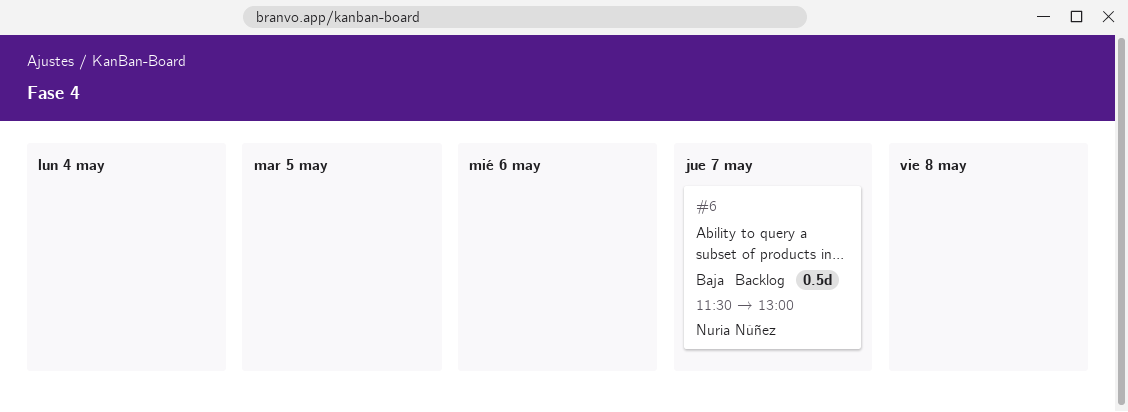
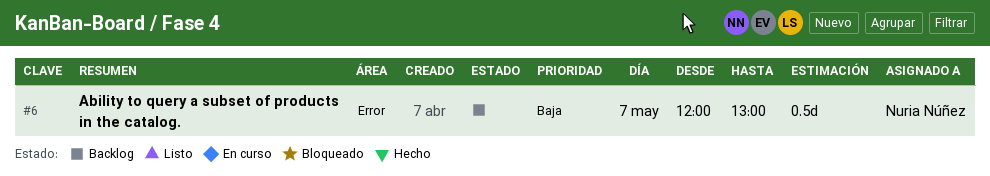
#6, begins: 11:30 -> 12:00

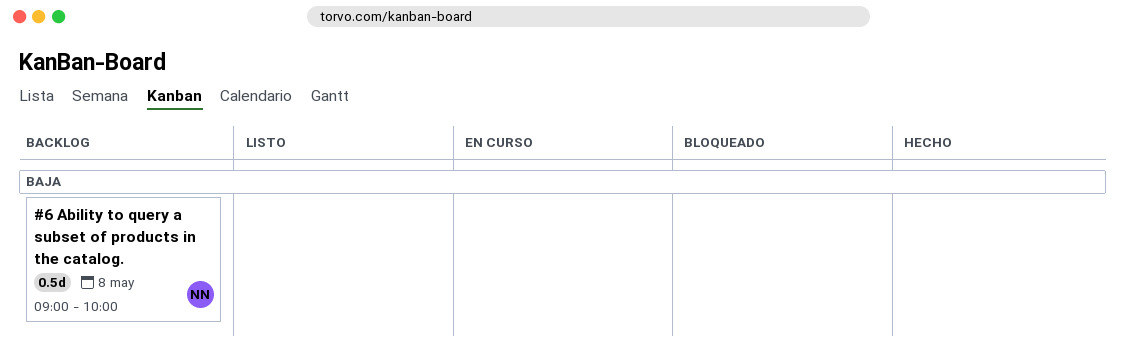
#6, day: May 7 -> May 8
#6, begins: 12:00 -> 09:00
#6, ends: 13:00 -> 10:00

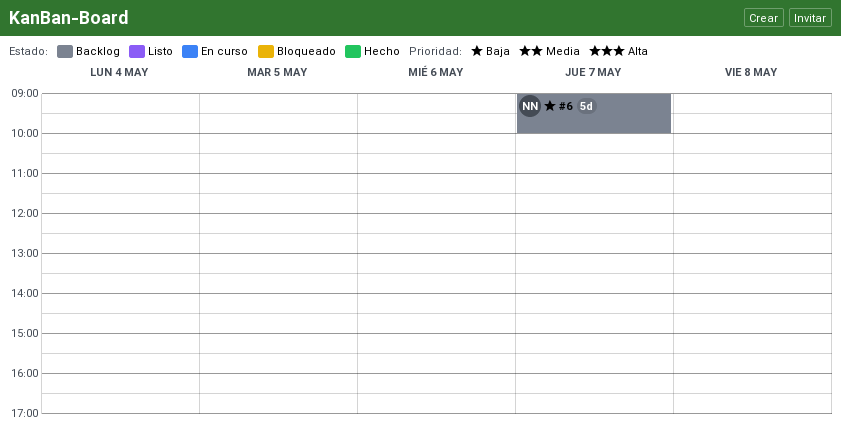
#6, estimate: 0.5d -> 5d
#6, day: May 8 -> May 7

